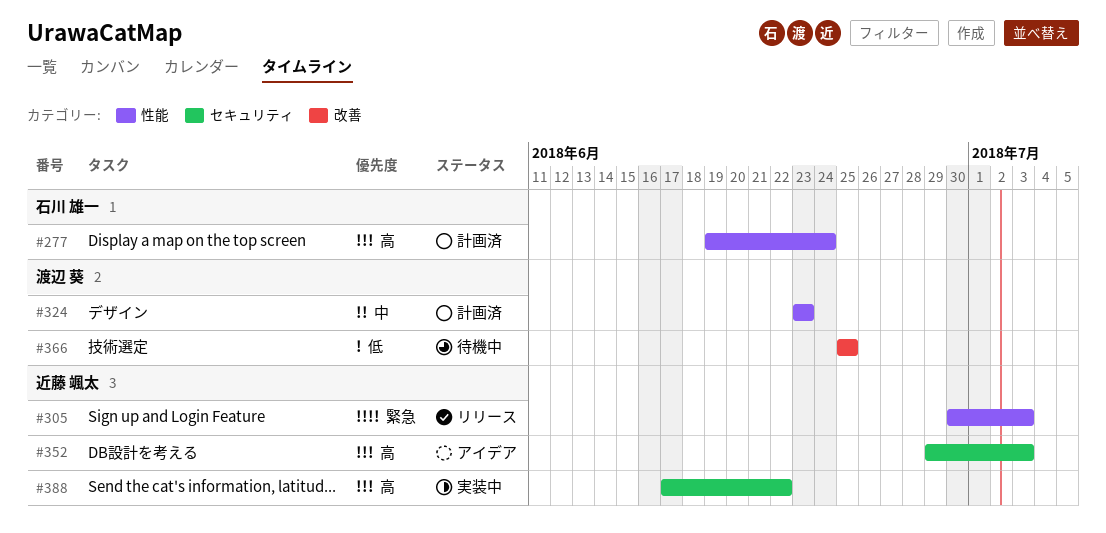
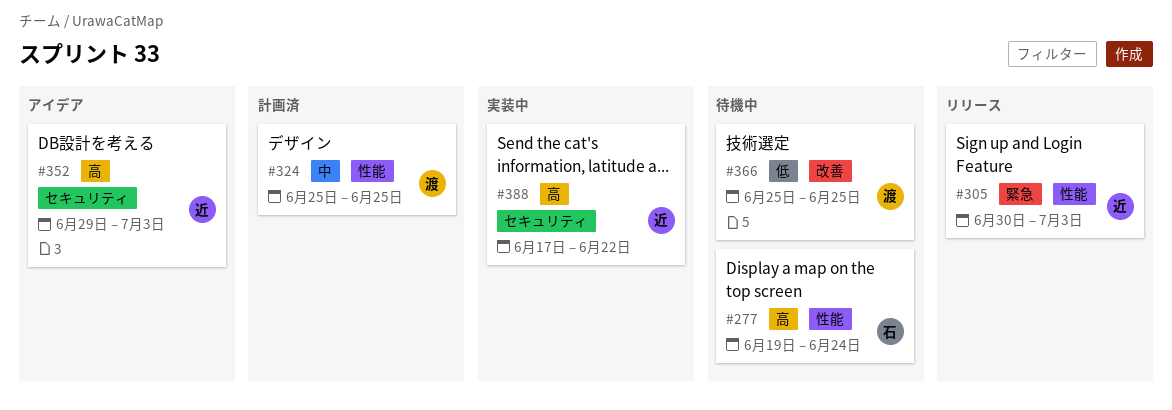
#277, status: 計画済 -> 待機中
#324, start: Jun 23 -> Jun 25
#324, due: Jun 23 -> Jun 25

